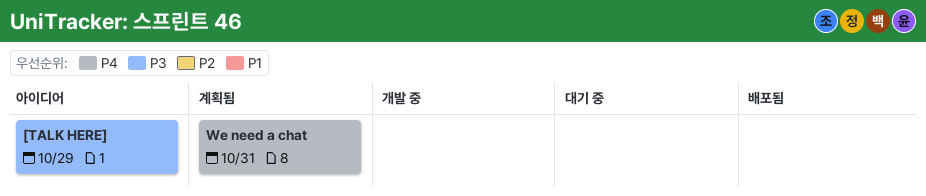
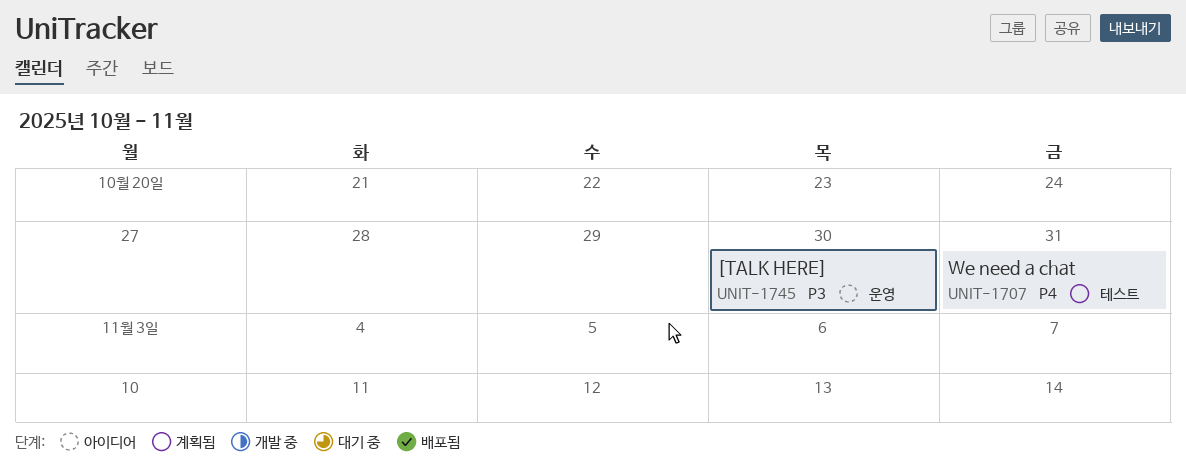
[TALK HERE], due: Oct 29 -> Oct 30

